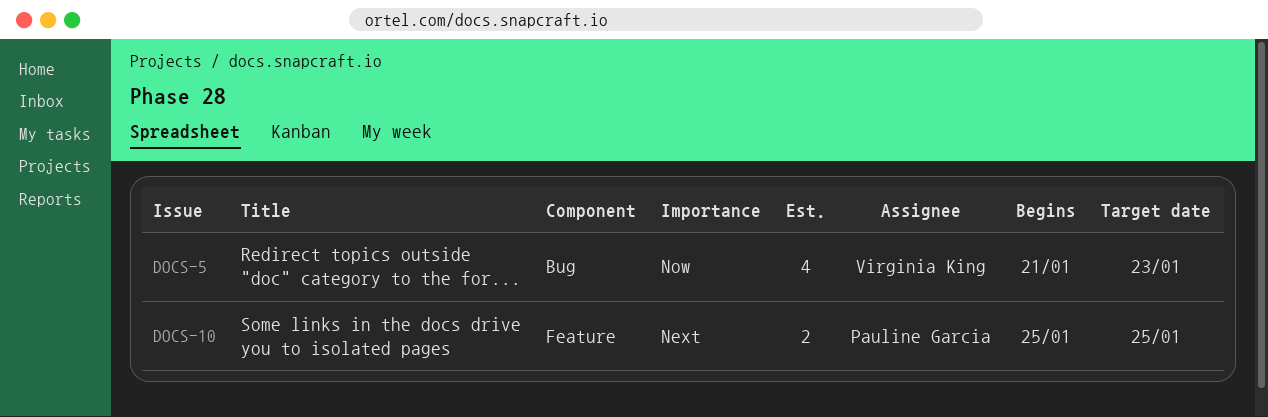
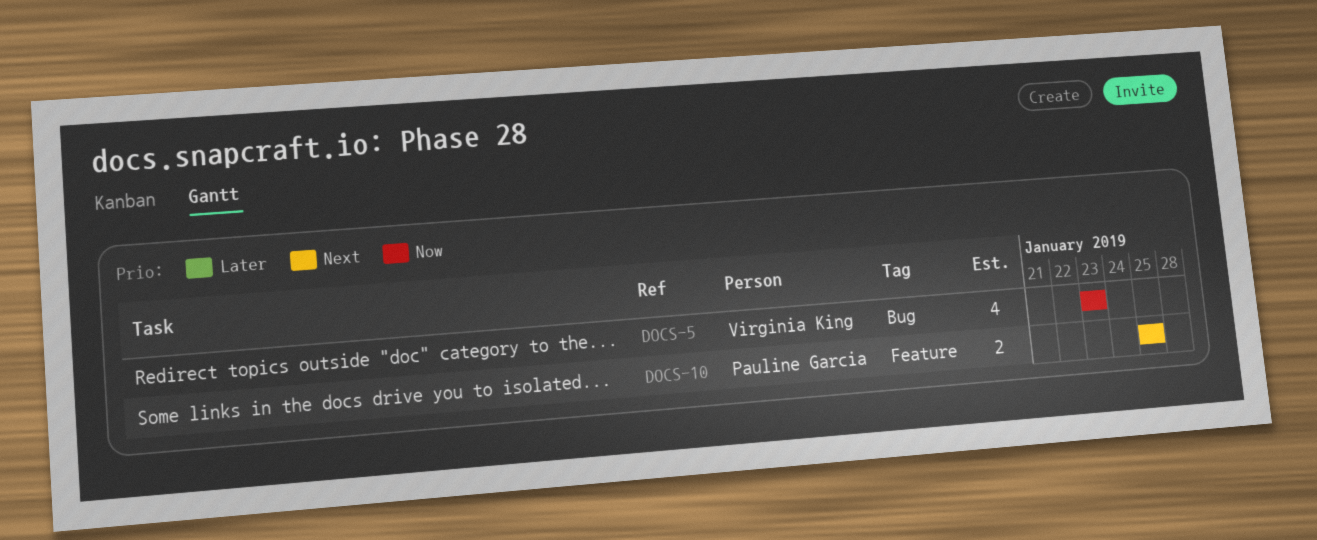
DOCS-5, start: Jan 21 -> Jan 23

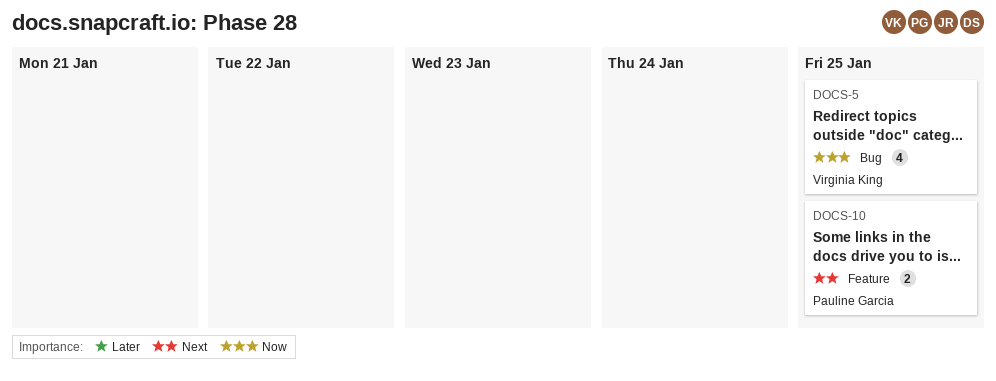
DOCS-5, due: Jan 23 -> Jan 25

